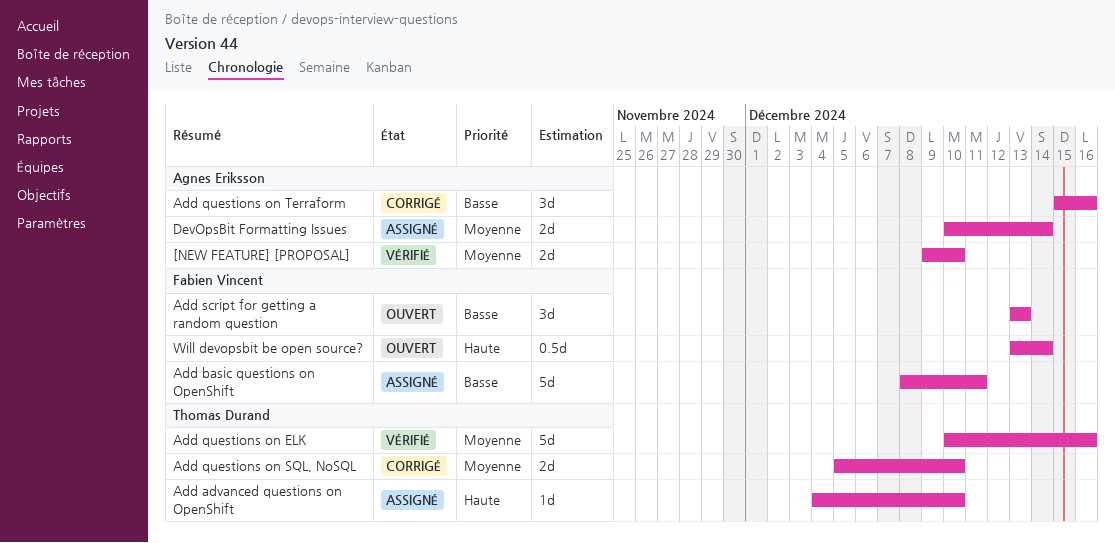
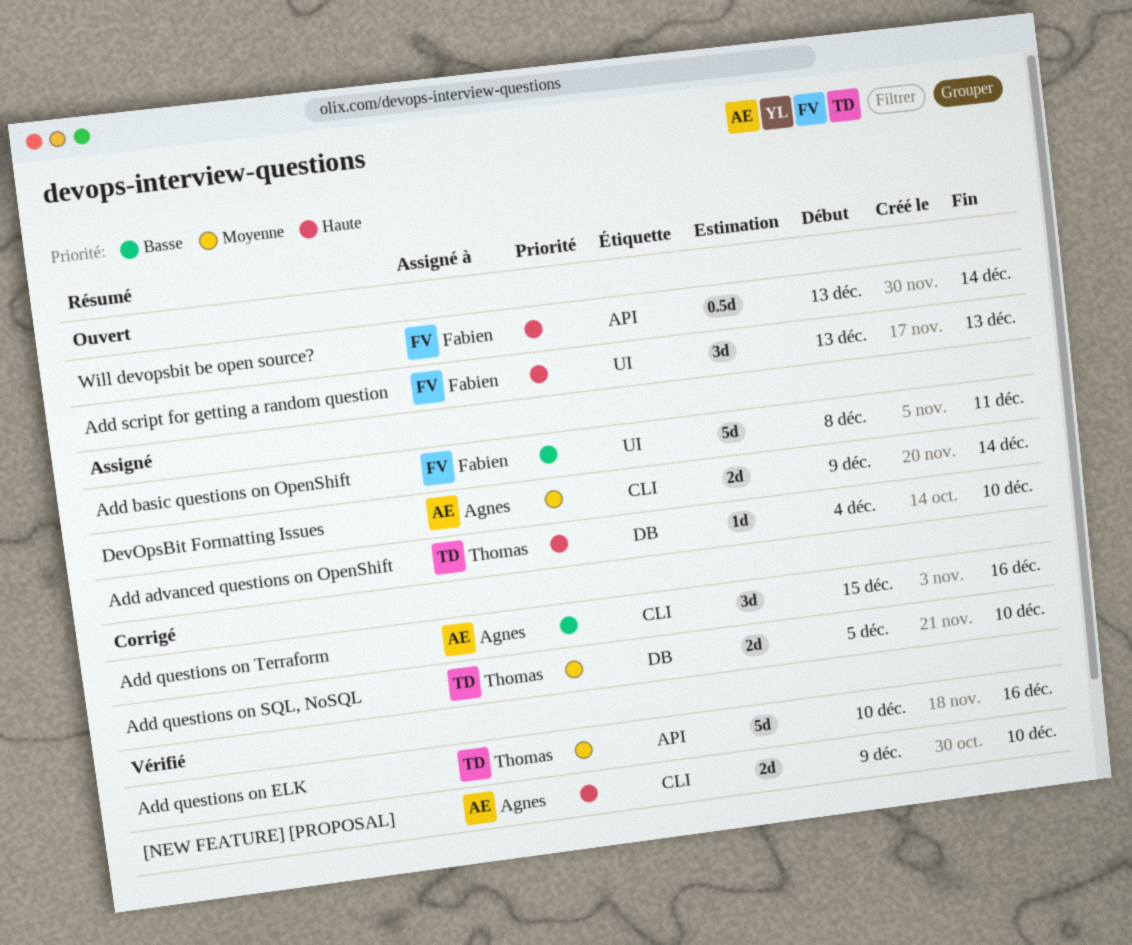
[NEW FEATURE] [PROPOSAL], priority: Moyenne -> Haute
Add script for getting a random question, priority: Basse -> Haute
DevOpsBit Formatting Issues, start: Dec 10 -> Dec 9

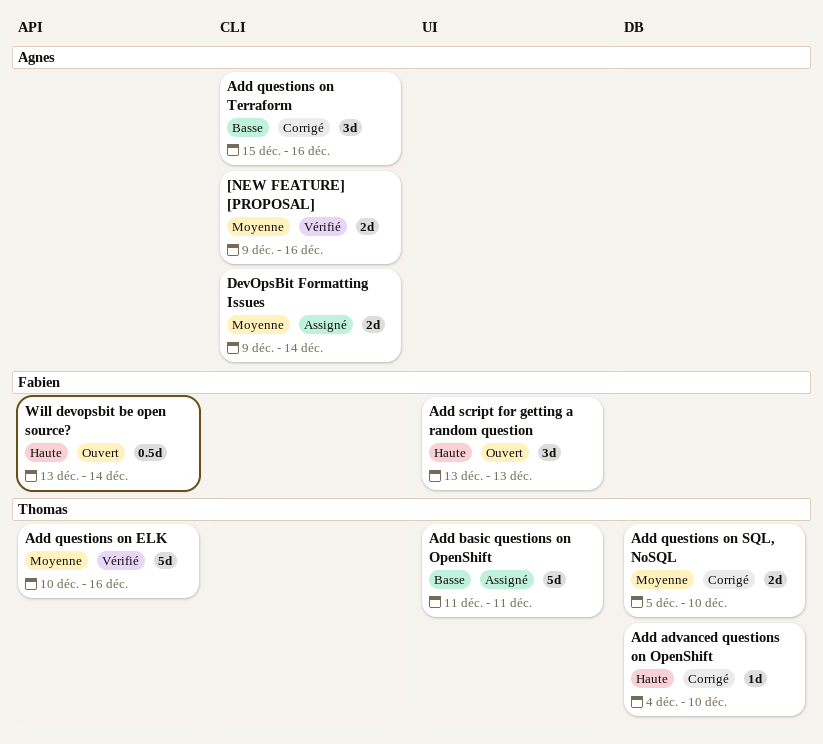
[NEW FEATURE] [PROPOSAL], priority: Haute -> Moyenne
[NEW FEATURE] [PROPOSAL], due: Dec 10 -> Dec 16
Add advanced questions on OpenShift, status: Assigné -> Corrigé
Add basic questions on OpenShift, owner: Fabien -> Thomas
Add basic questions on OpenShift, start: Dec 8 -> Dec 11

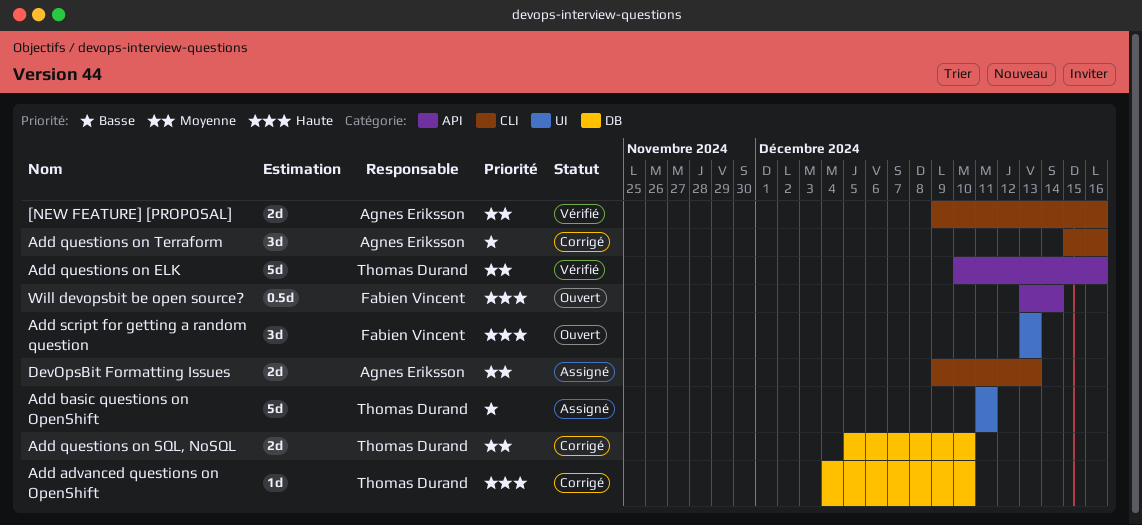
DevOpsBit Formatting Issues, due: Dec 14 -> Dec 13

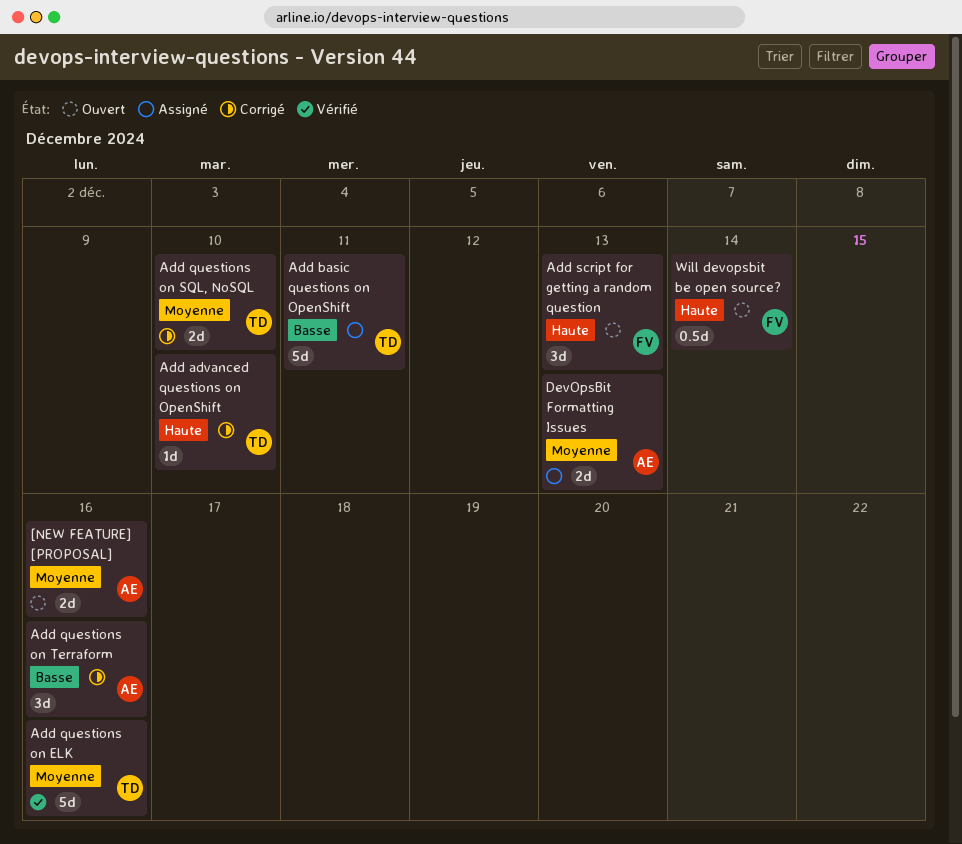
[NEW FEATURE] [PROPOSAL], status: Vérifié -> Ouvert

